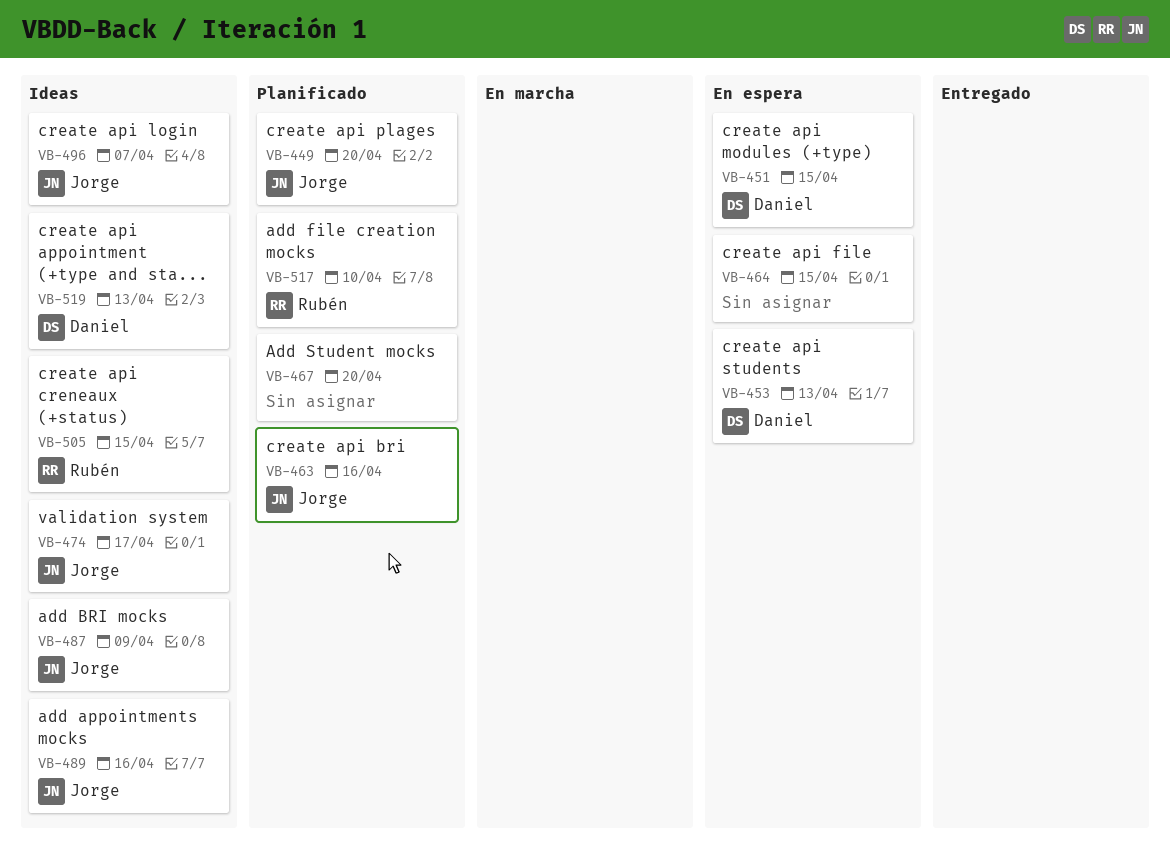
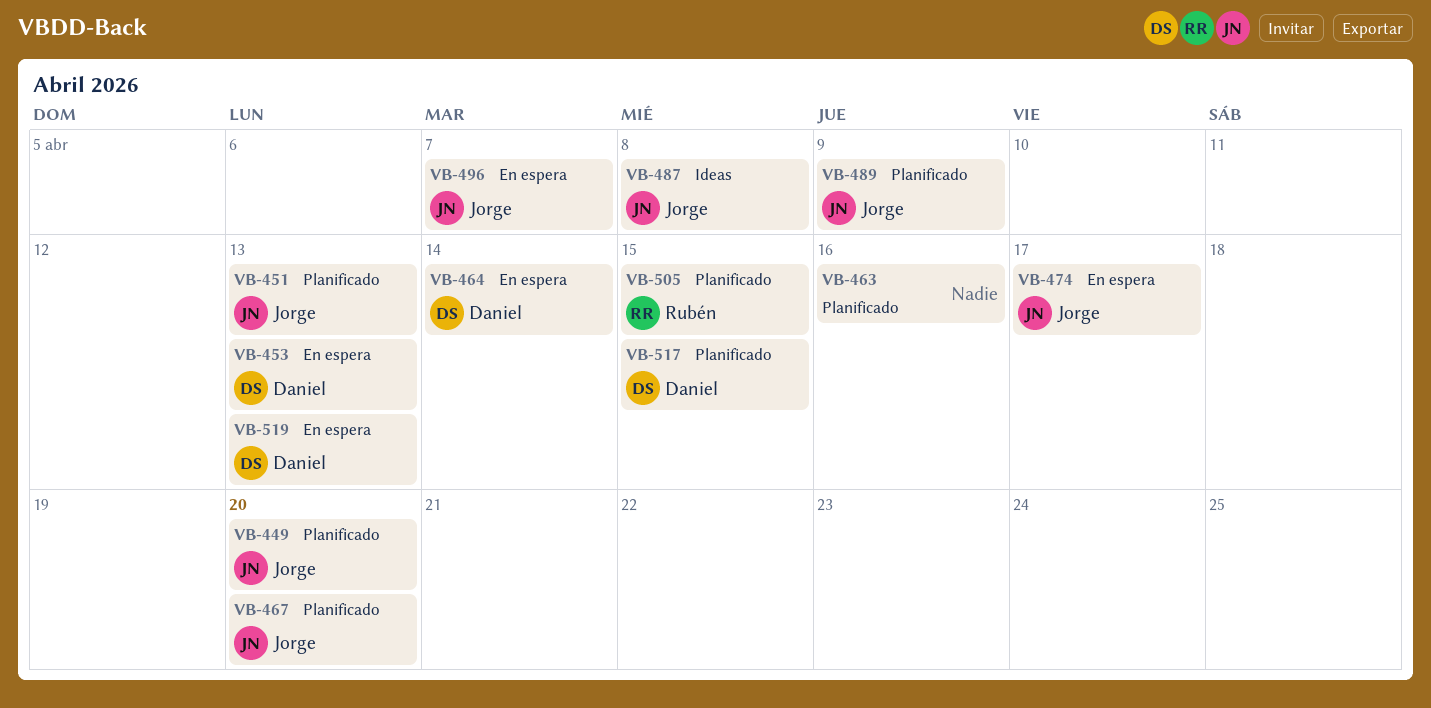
VB-451, status: En espera -> Planificado
VB-451, owner: Daniel -> Jorge
VB-451, due: Apr 15 -> Apr 13
VB-463, owner: Jorge -> none
VB-464, owner: none -> Daniel
VB-464, due: Apr 15 -> Apr 14
VB-467, owner: none -> Jorge
VB-474, status: Ideas -> En espera
VB-487, due: Apr 9 -> Apr 8
VB-489, status: Ideas -> Planificado
VB-489, due: Apr 16 -> Apr 9
VB-496, status: Ideas -> En espera
VB-505, status: Ideas -> Planificado
VB-517, owner: Rubén -> Daniel
VB-517, due: Apr 10 -> Apr 15
VB-519, status: Ideas -> En espera

